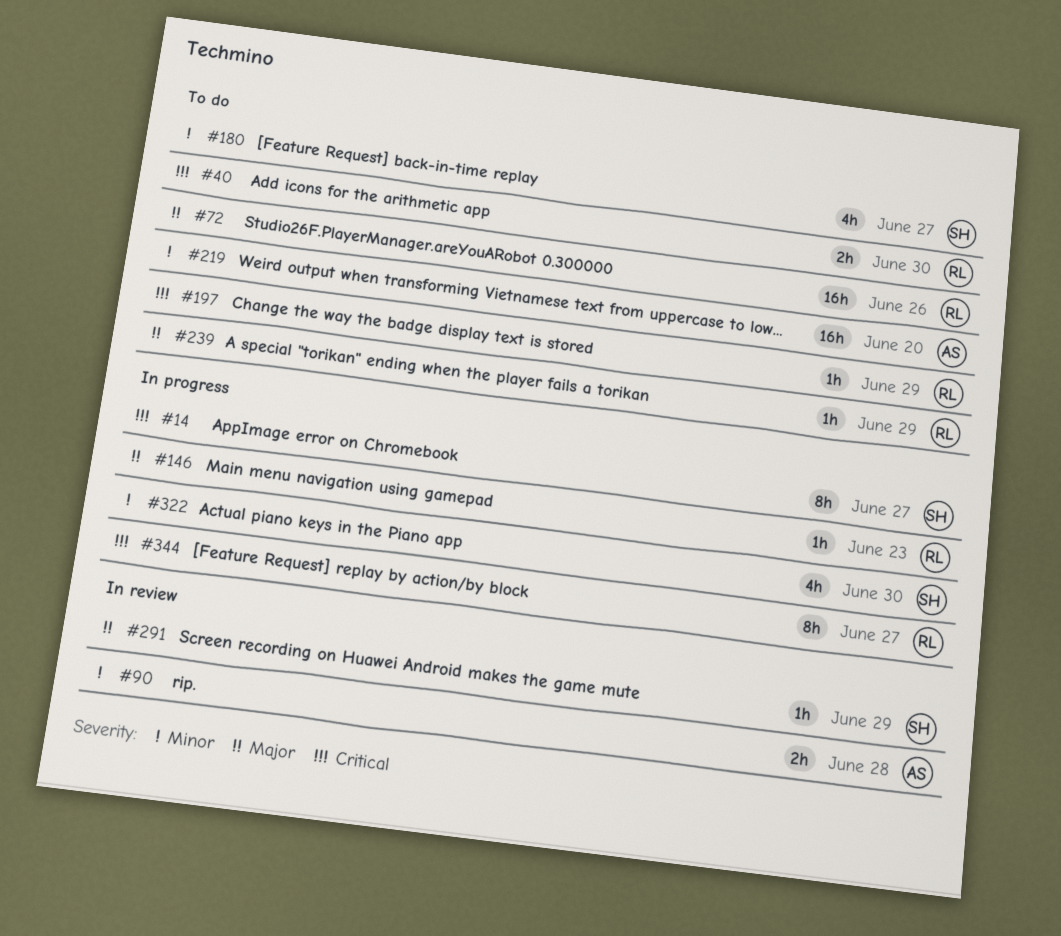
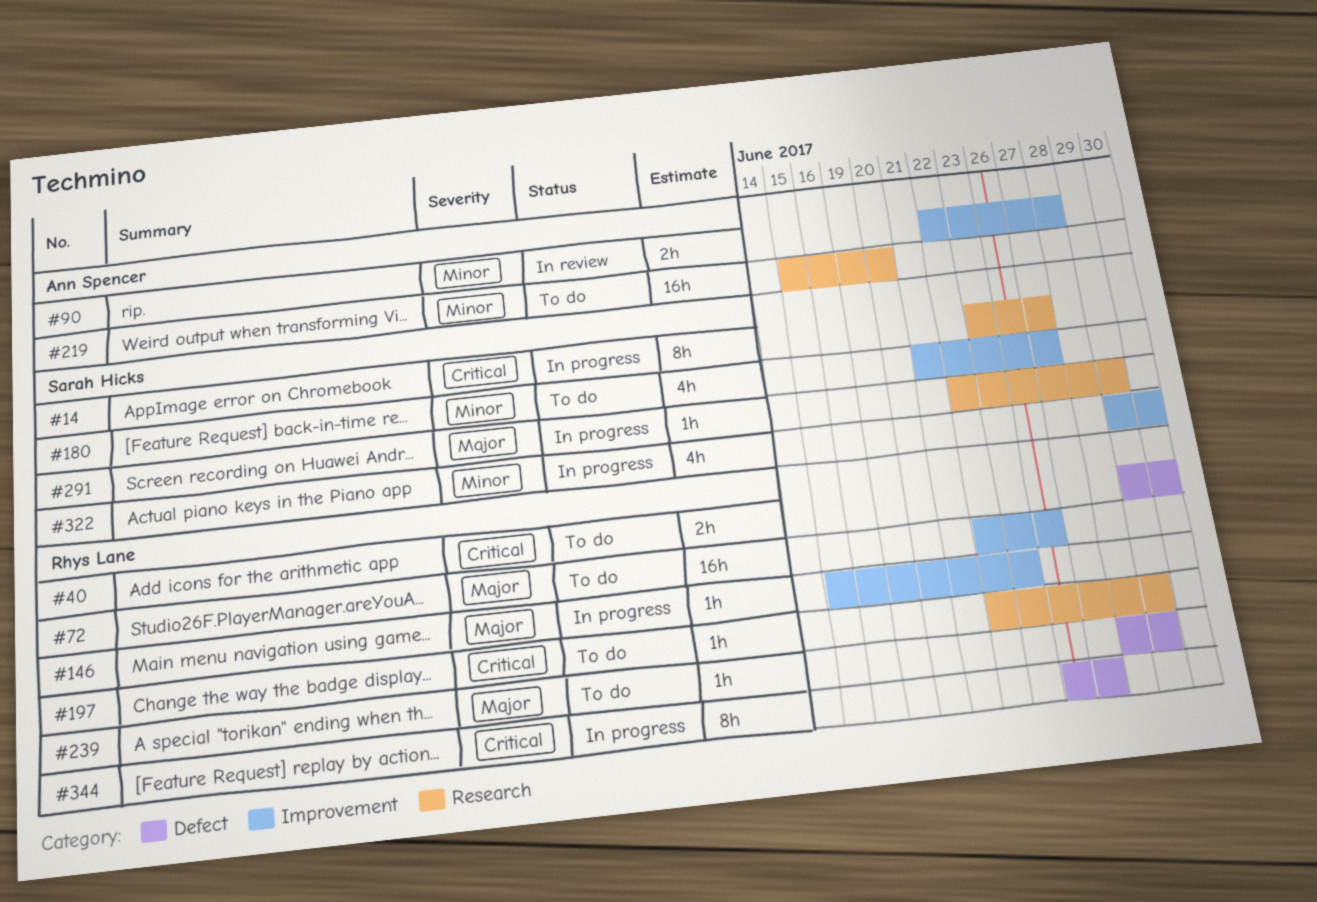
#291, status: In review -> In progress

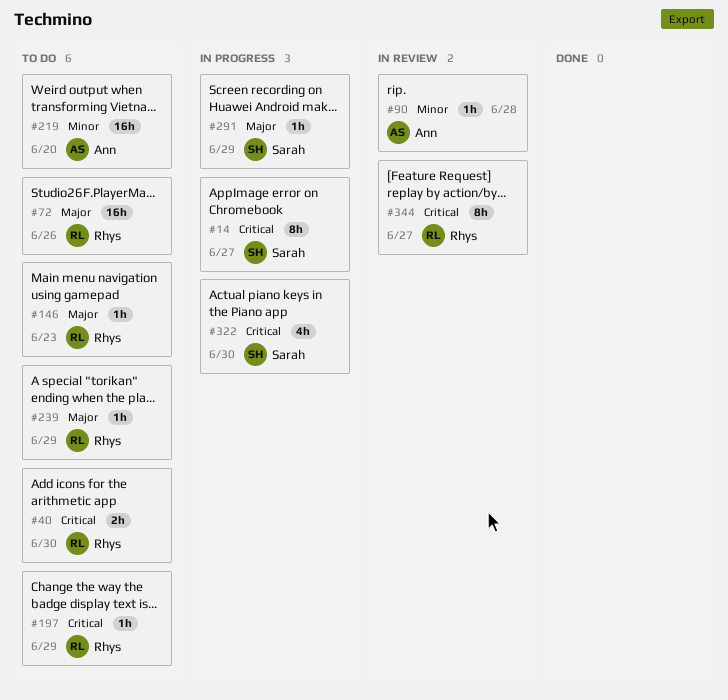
#90, estimate: 2h -> 1h
#146, status: In progress -> To do
#180: present -> none
#322, priority: Minor -> Critical
#344, status: In progress -> In review

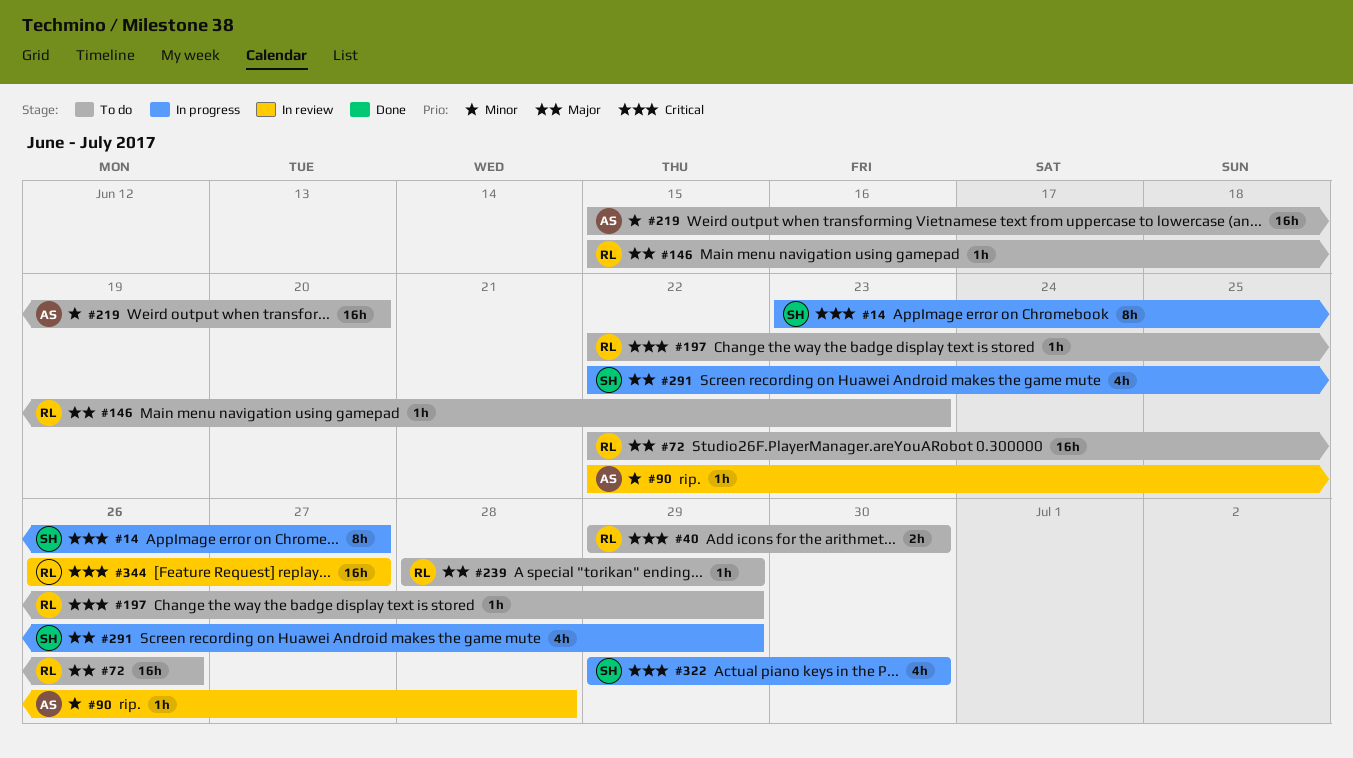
#291, estimate: 1h -> 4h
#344, estimate: 8h -> 16h

